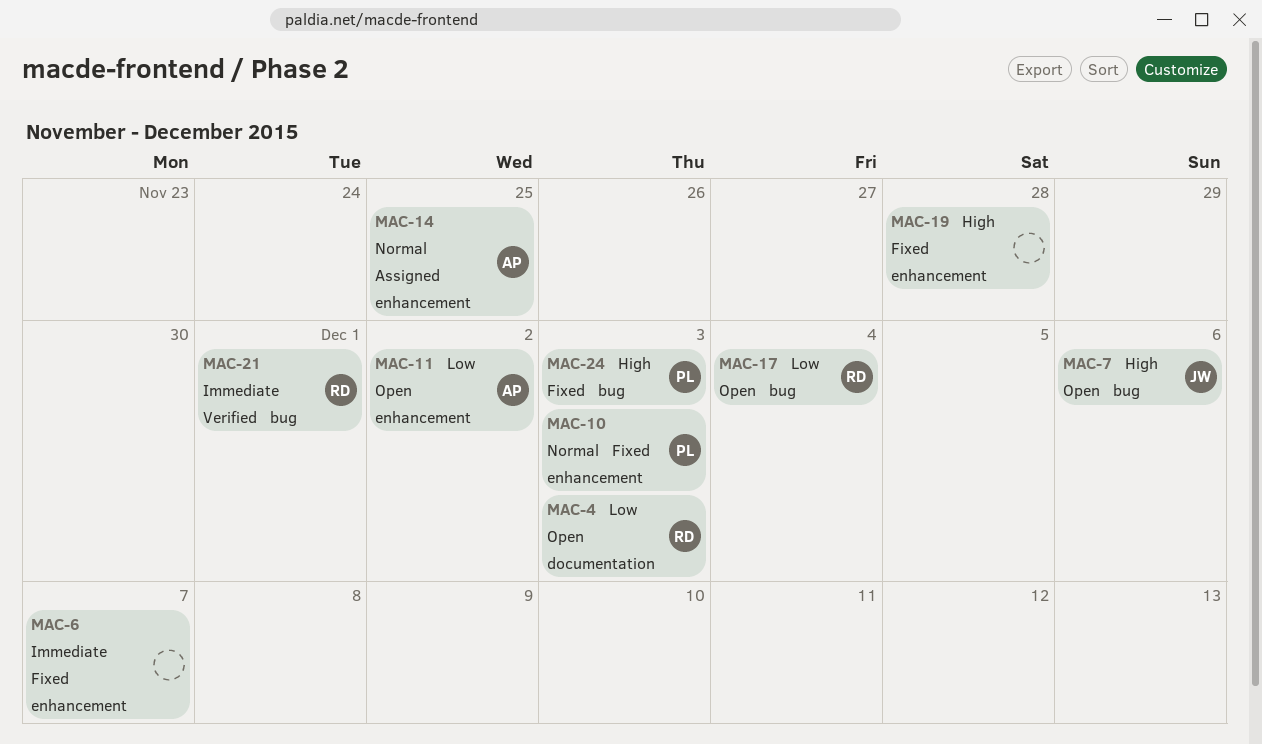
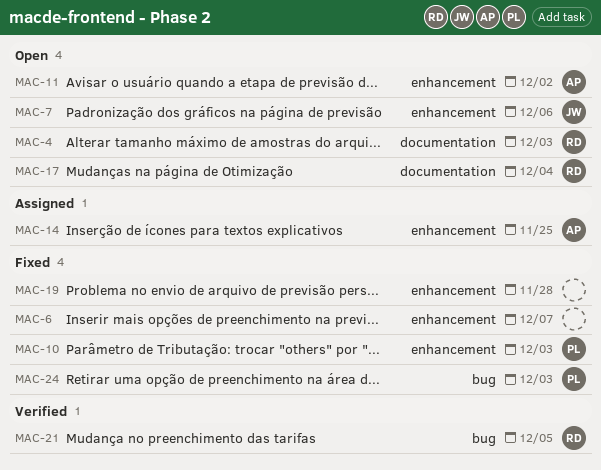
MAC-7, label: bug -> enhancement
MAC-17, label: bug -> documentation
MAC-21, due: Dec 1 -> Dec 5

